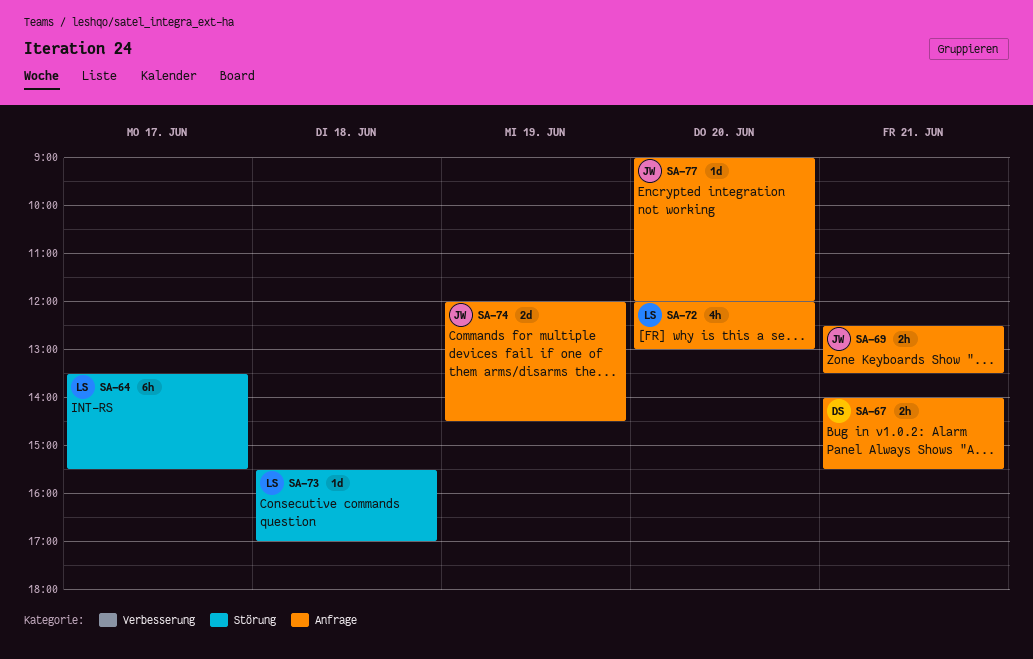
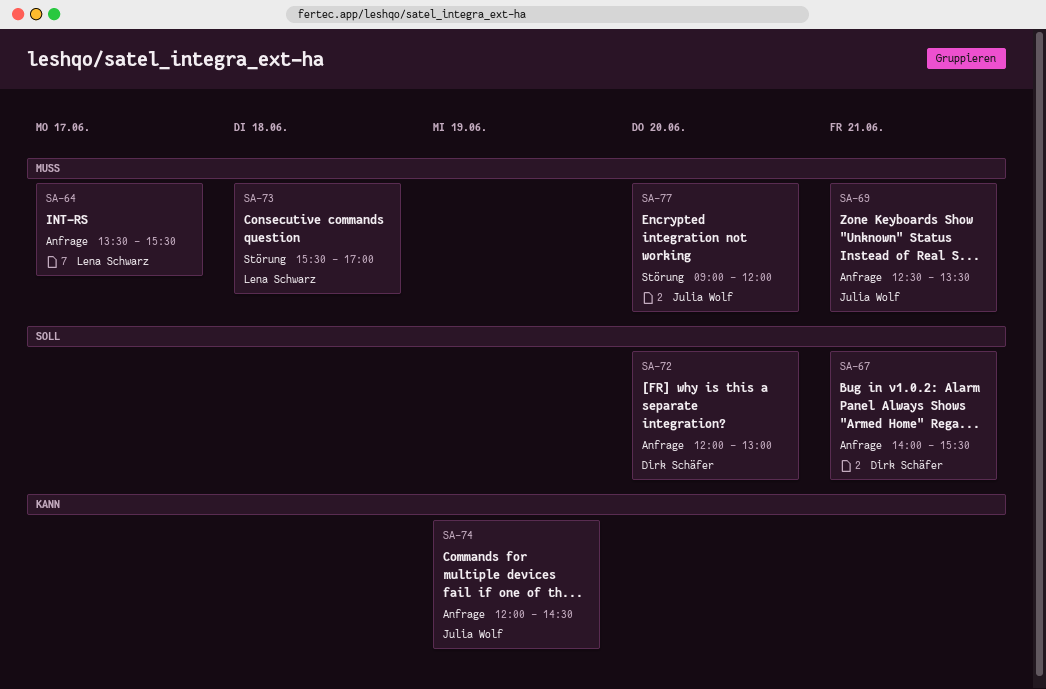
SA-64, label: Störung -> Anfrage
SA-72, owner: Lena Schwarz -> Dirk Schäfer
SA-77, label: Anfrage -> Störung

